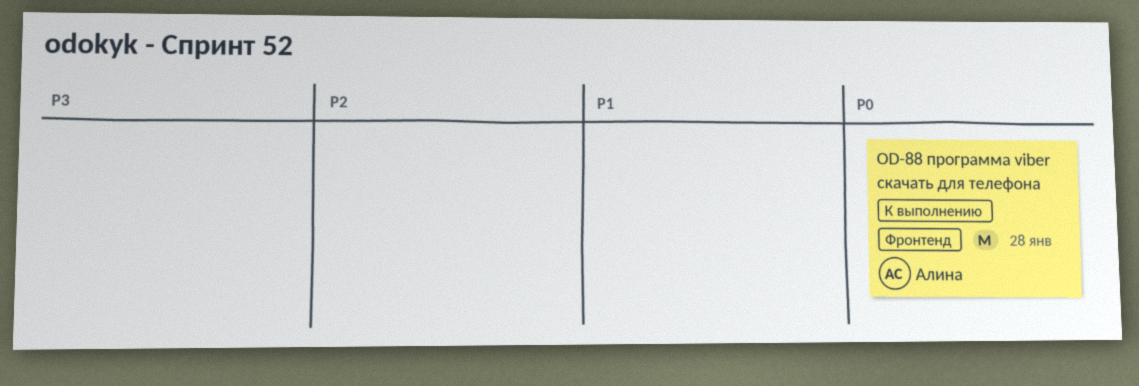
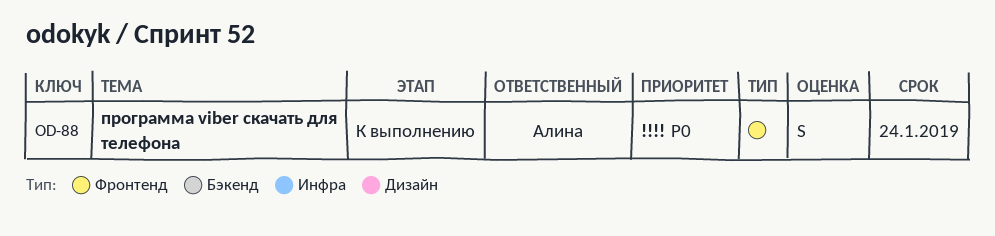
OD-88, estimate: M -> S
OD-88, due: Jan 28 -> Jan 24

